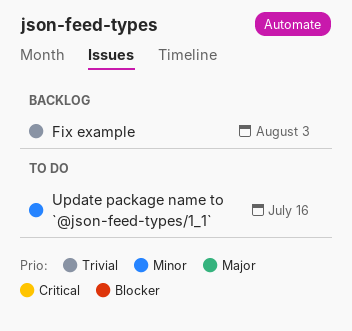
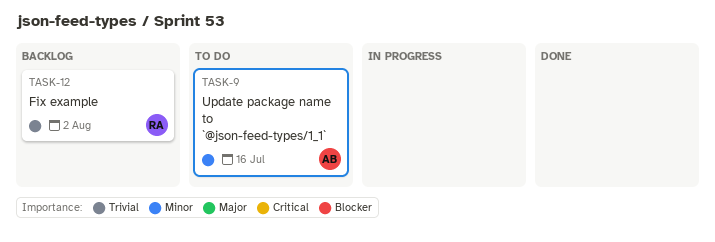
Fix example, due: Aug 3 -> Aug 2

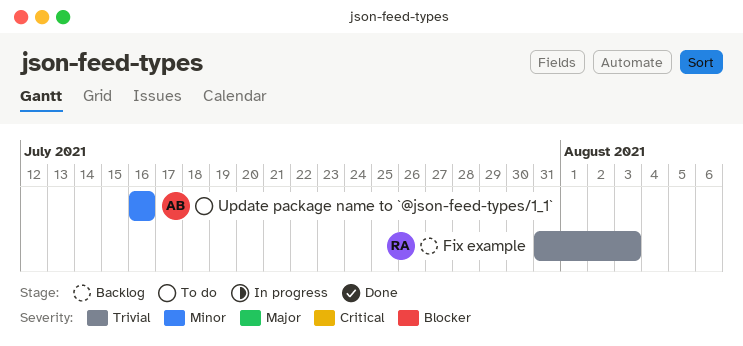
Fix example, due: Aug 2 -> Aug 3

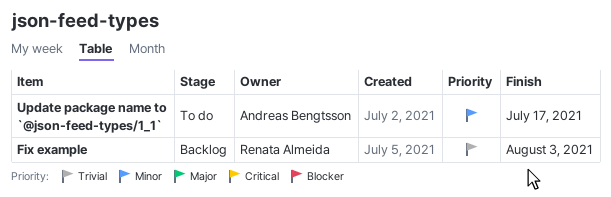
Update package name to `@json-feed-types/1_1`, due: Jul 16 -> Jul 17

